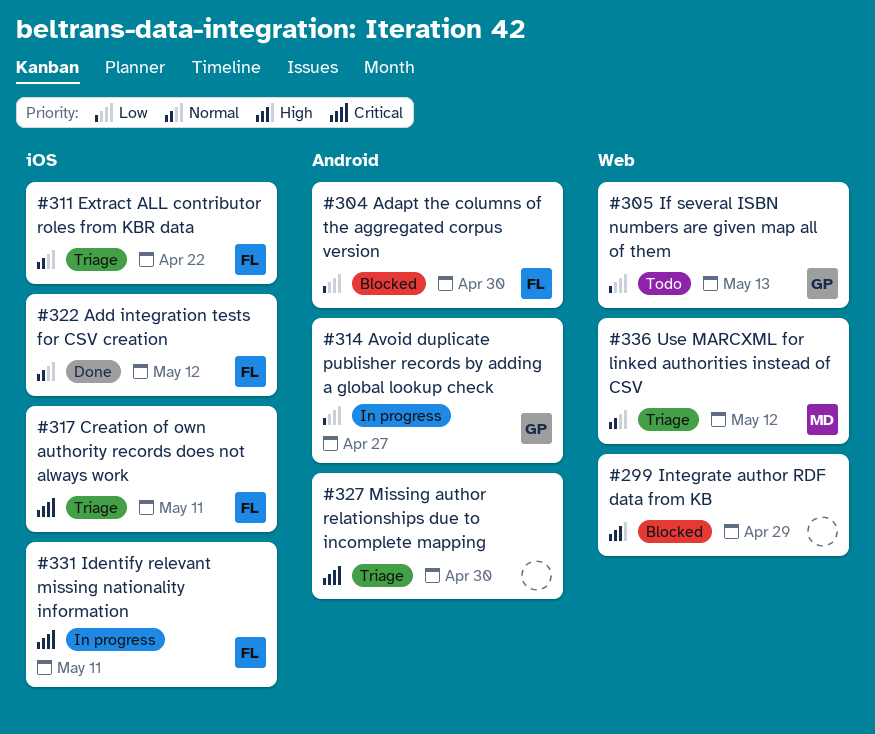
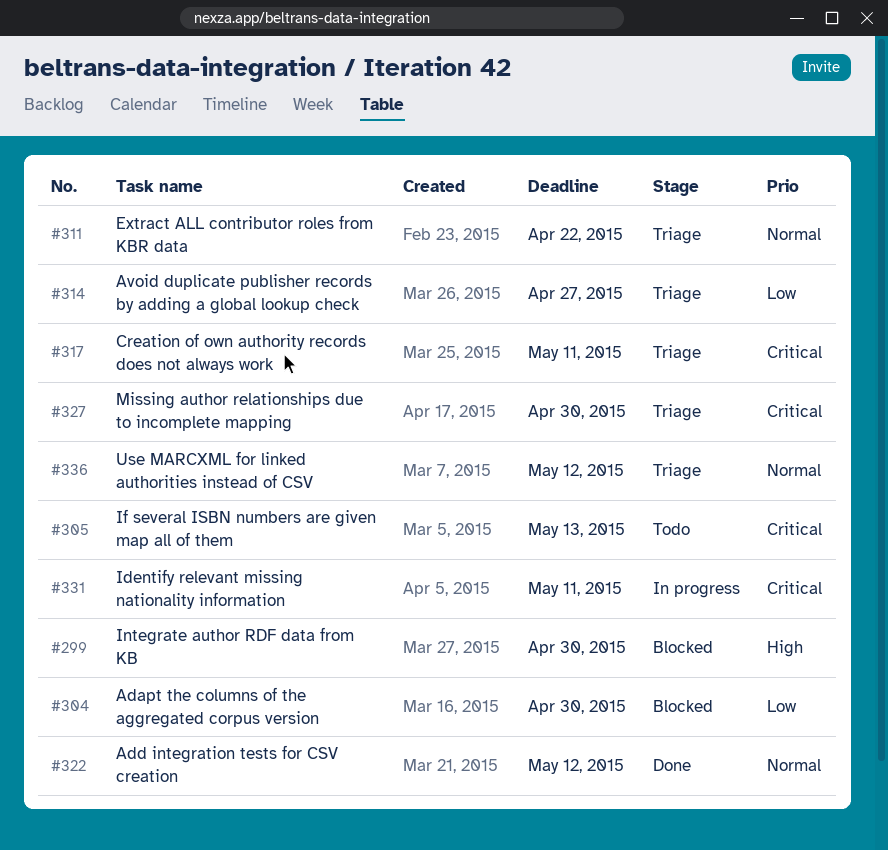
#299, due: Apr 29 -> Apr 30
#305, priority: Low -> Critical
#314, status: In progress -> Triage

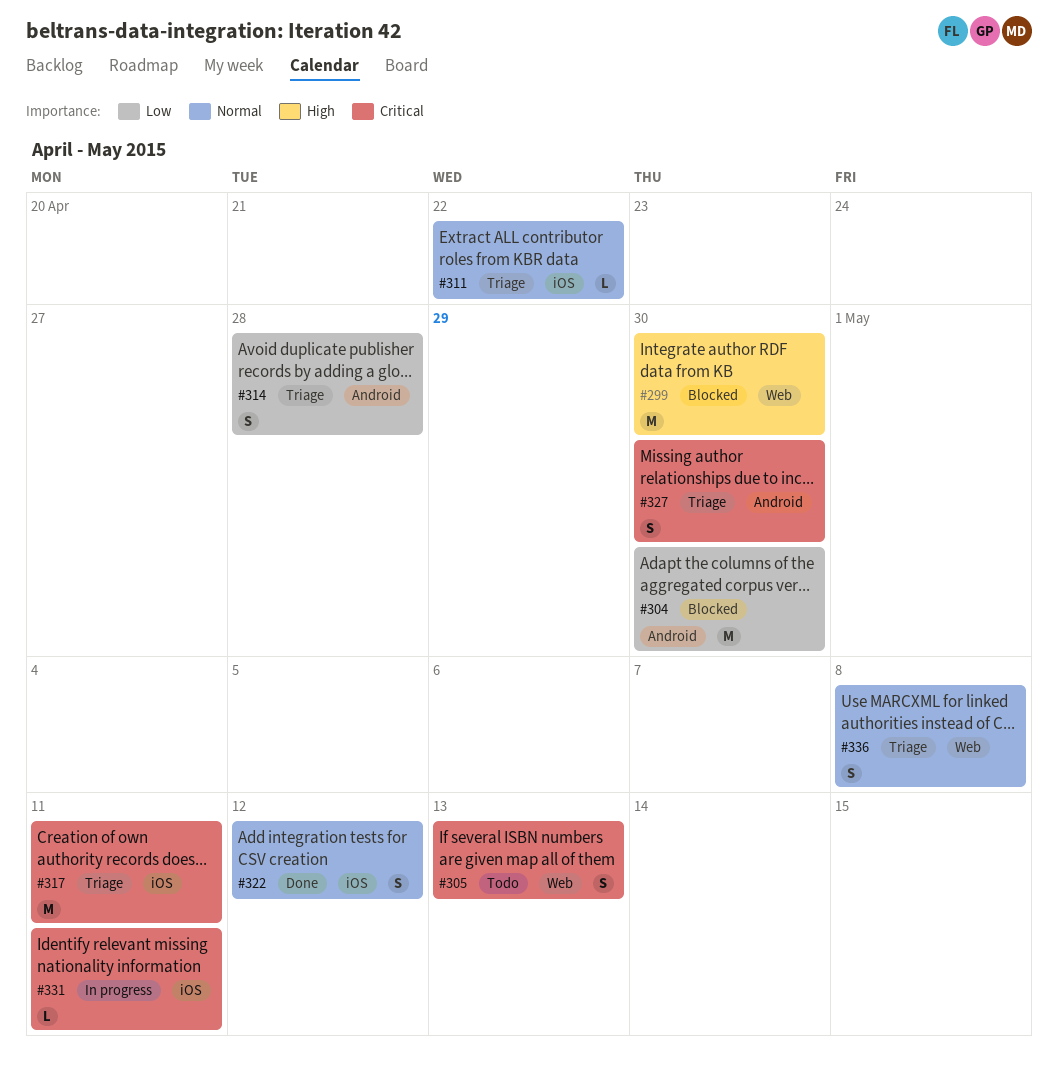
#314, due: Apr 27 -> Apr 28
#336, due: May 12 -> May 8

